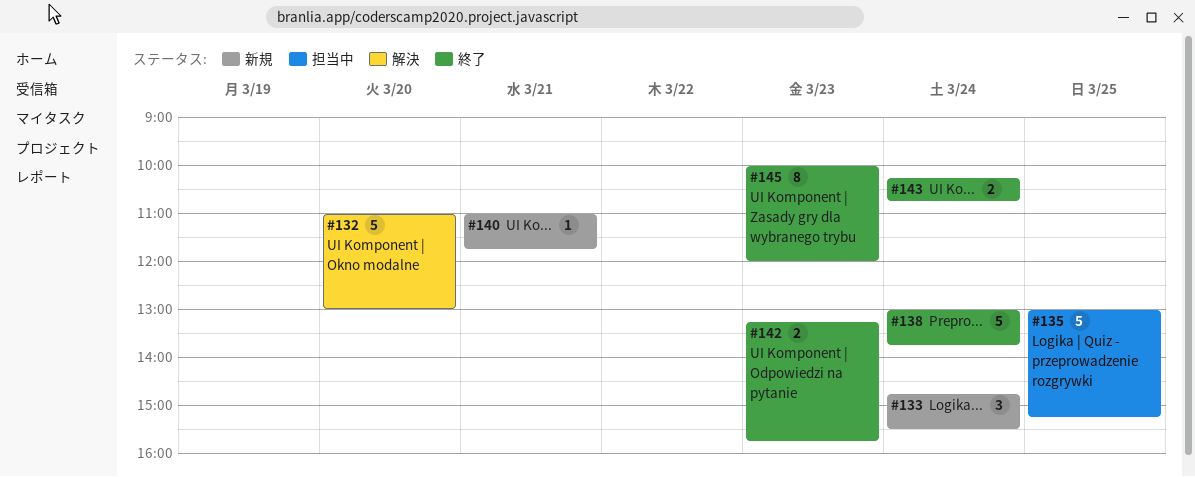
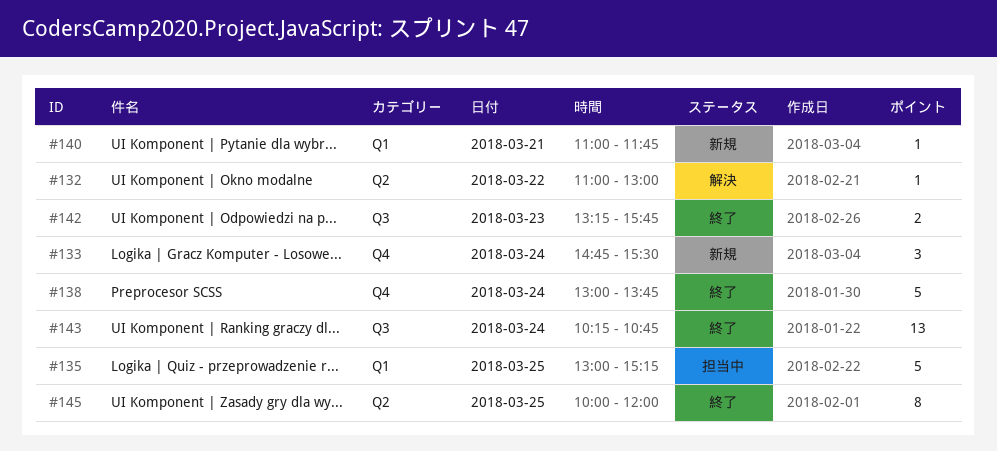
#132, estimate: 5 -> 1
#132, day: Mar 20 -> Mar 22
#143, estimate: 2 -> 13
#145, day: Mar 23 -> Mar 25

